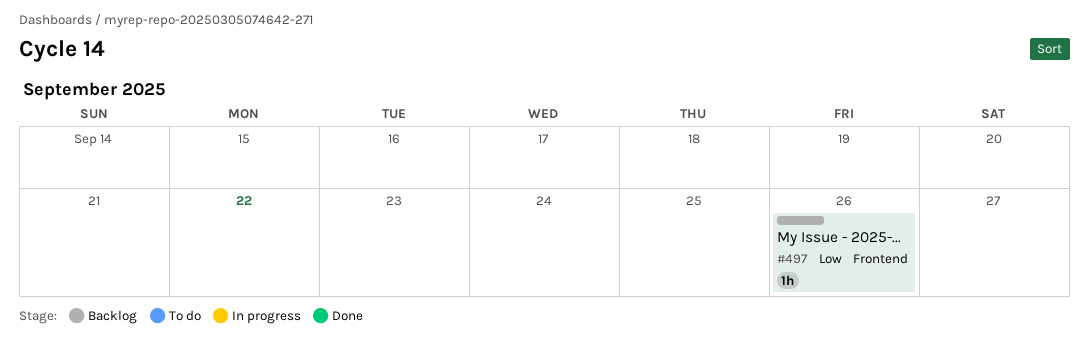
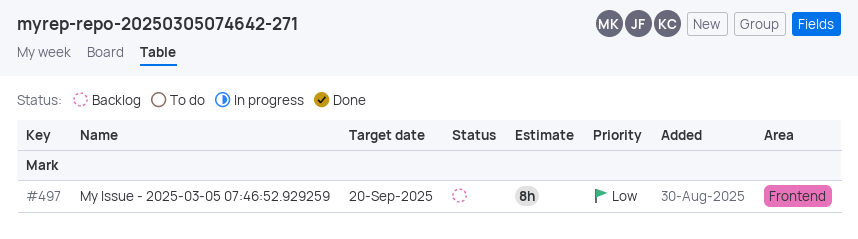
#497, estimate: 1h -> 8h
#497, due: Sep 26 -> Sep 20

